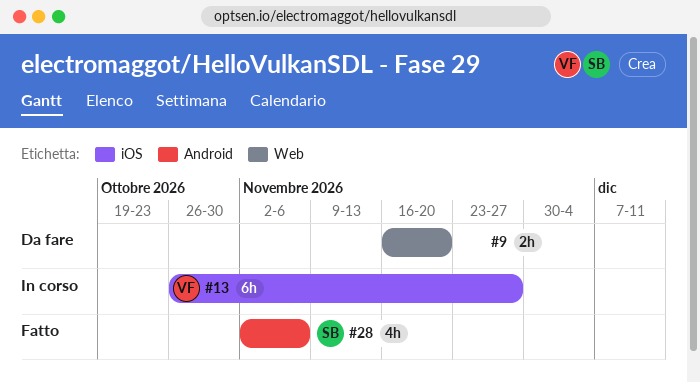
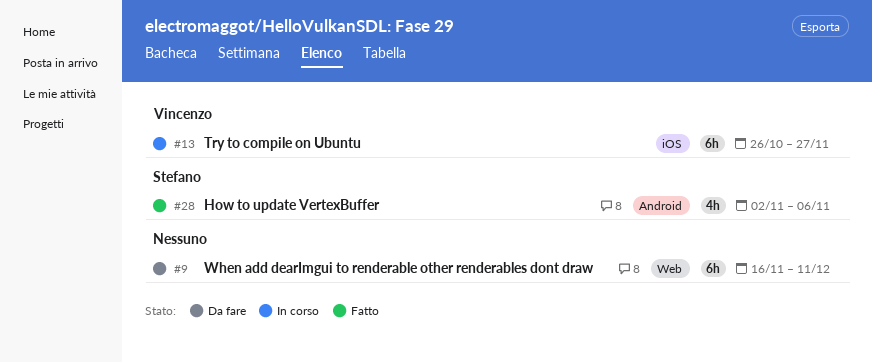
#9, estimate: 2h -> 6h
#9, due: Nov 20 -> Dec 11

